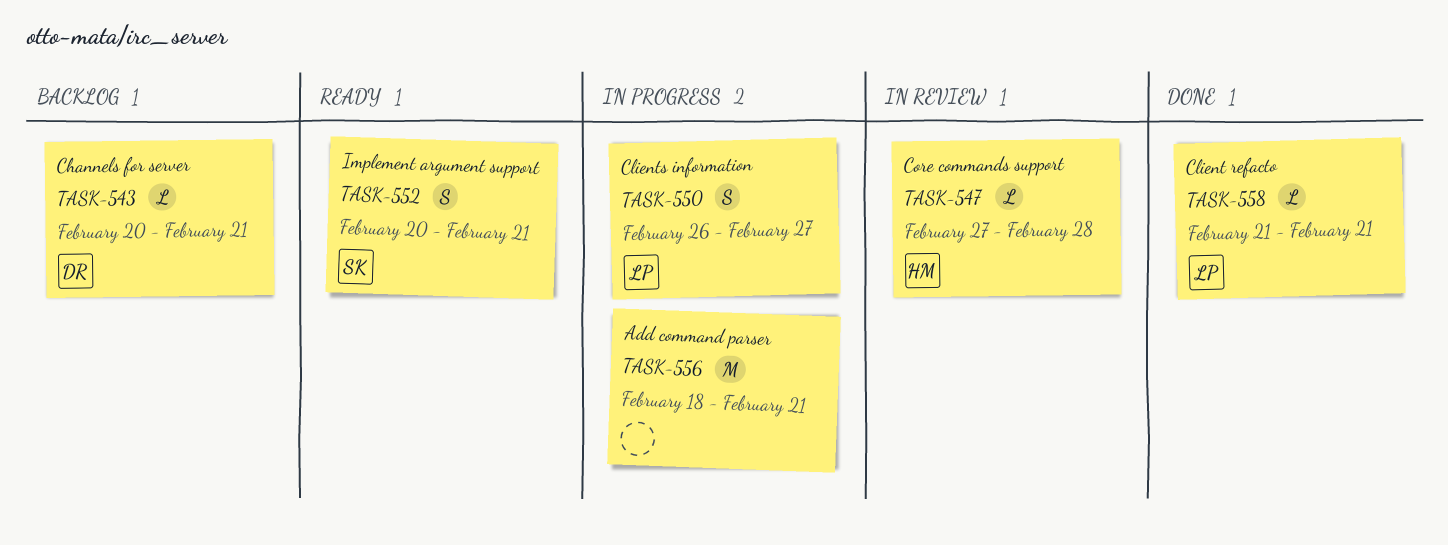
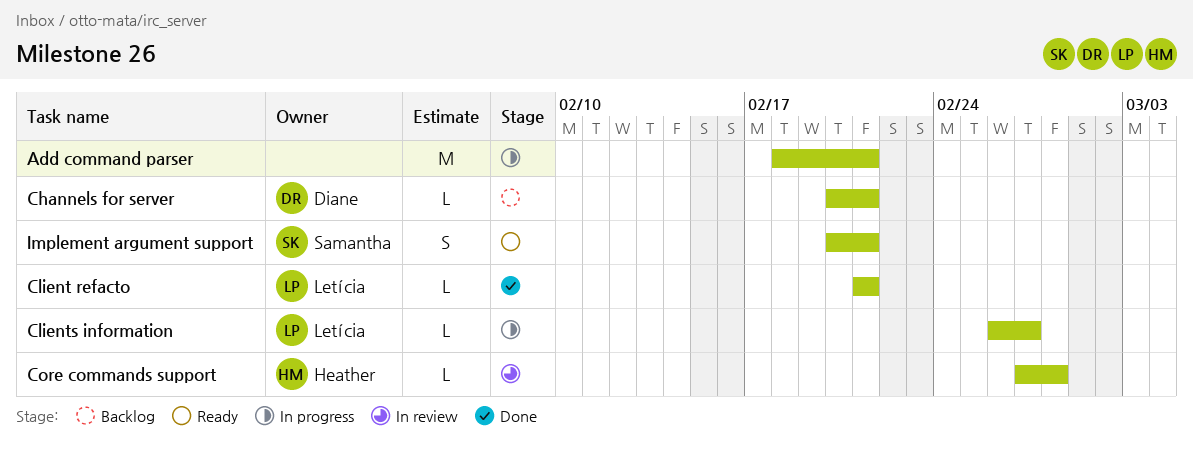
Clients information, estimate: S -> L

